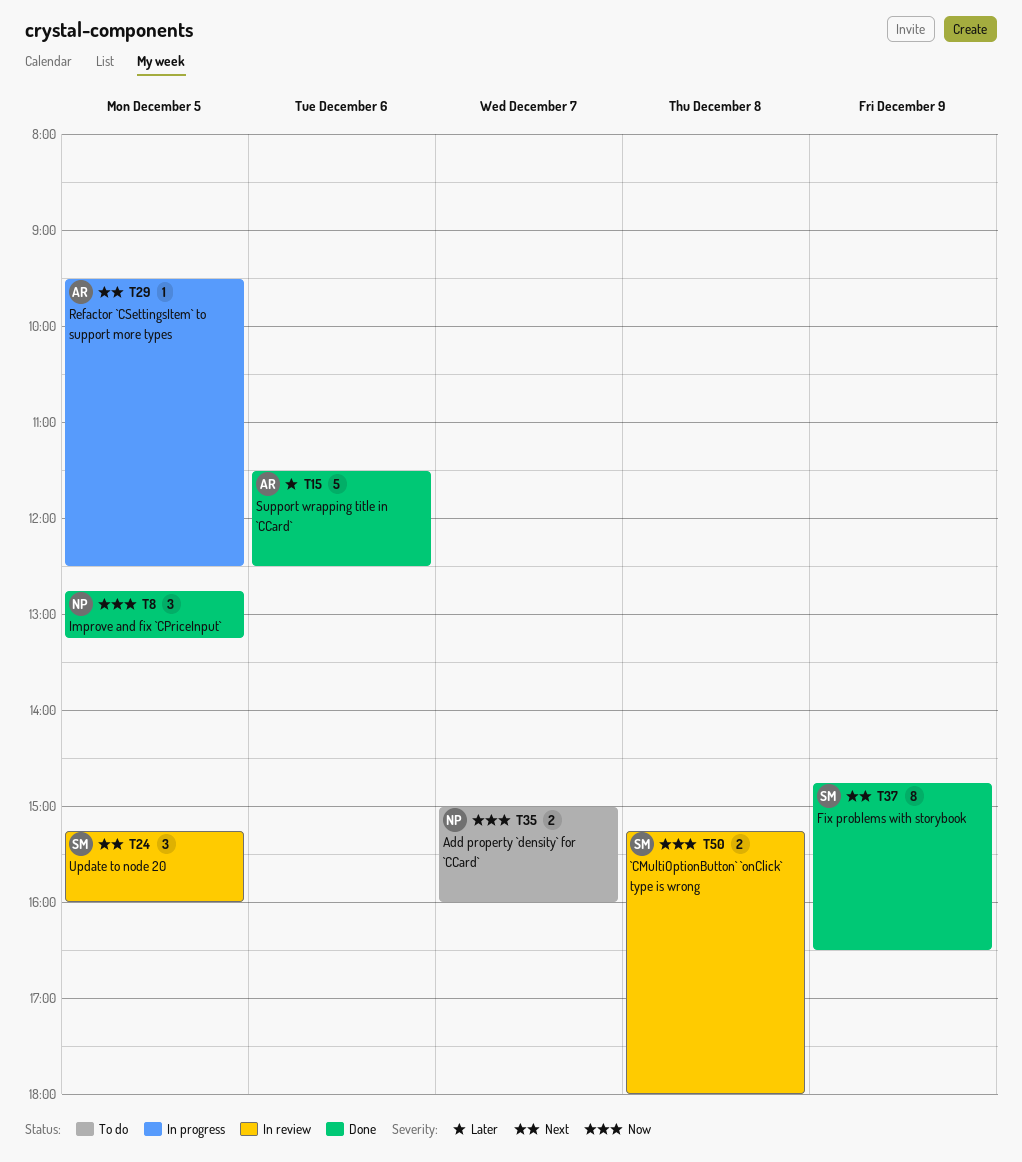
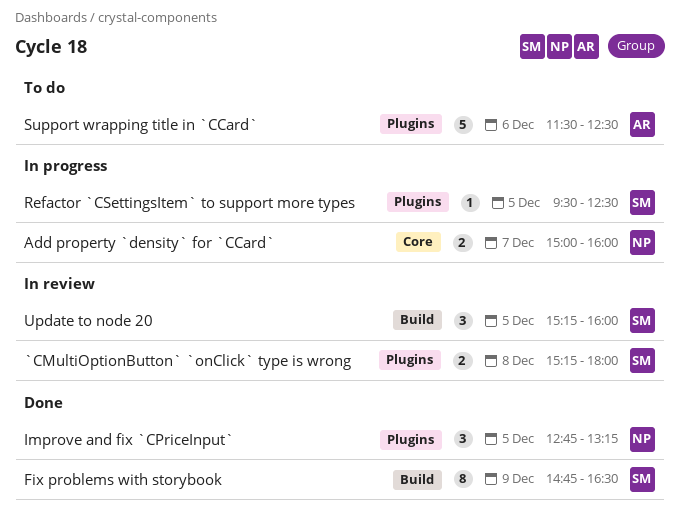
Add property `density` for `CCard`, status: To do -> In progress
Refactor `CSettingsItem` to support more types, owner: AR -> SM
Support wrapping title in `CCard`, status: Done -> To do

